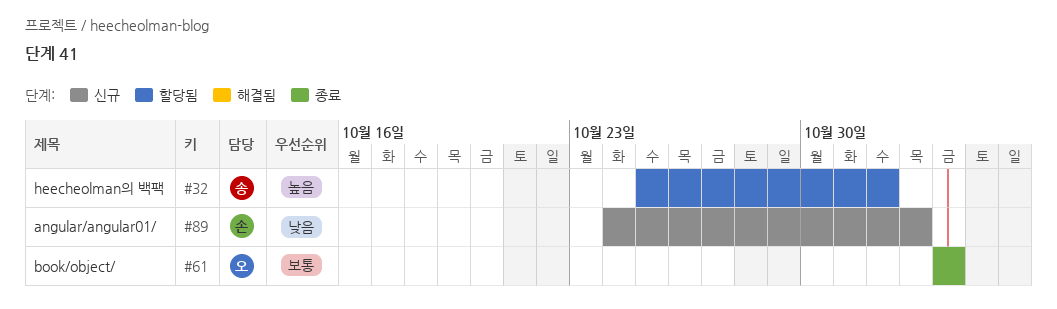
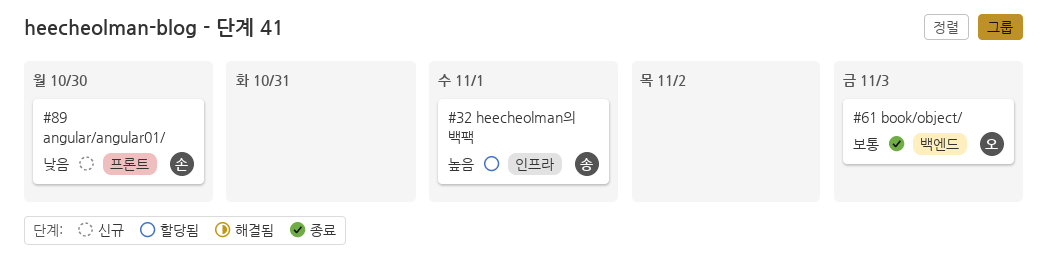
#89, due: Nov 2 -> Oct 30

